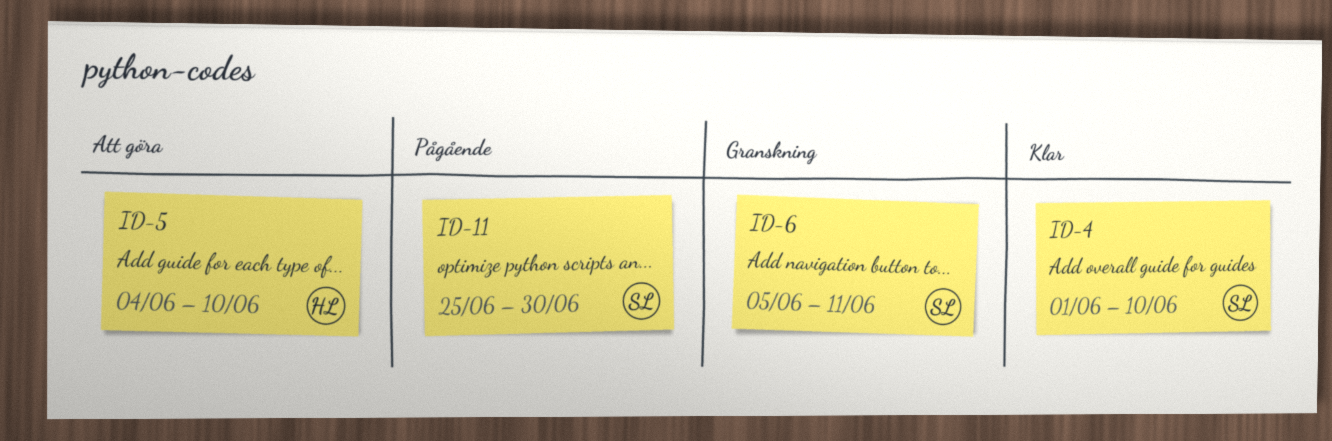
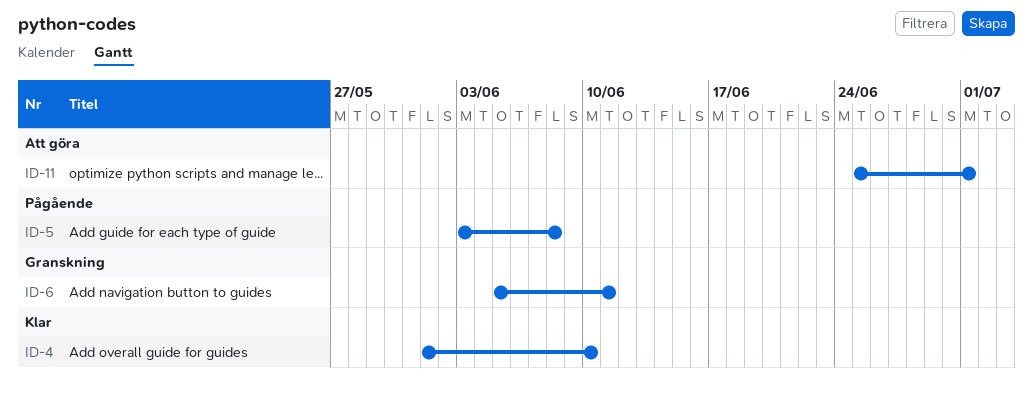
ID-5, status: Att göra -> Pågående
ID-5, start: Jun 4 -> Jun 3
ID-5, due: Jun 10 -> Jun 8
ID-11, status: Pågående -> Att göra
ID-11, due: Jun 30 -> Jul 1

